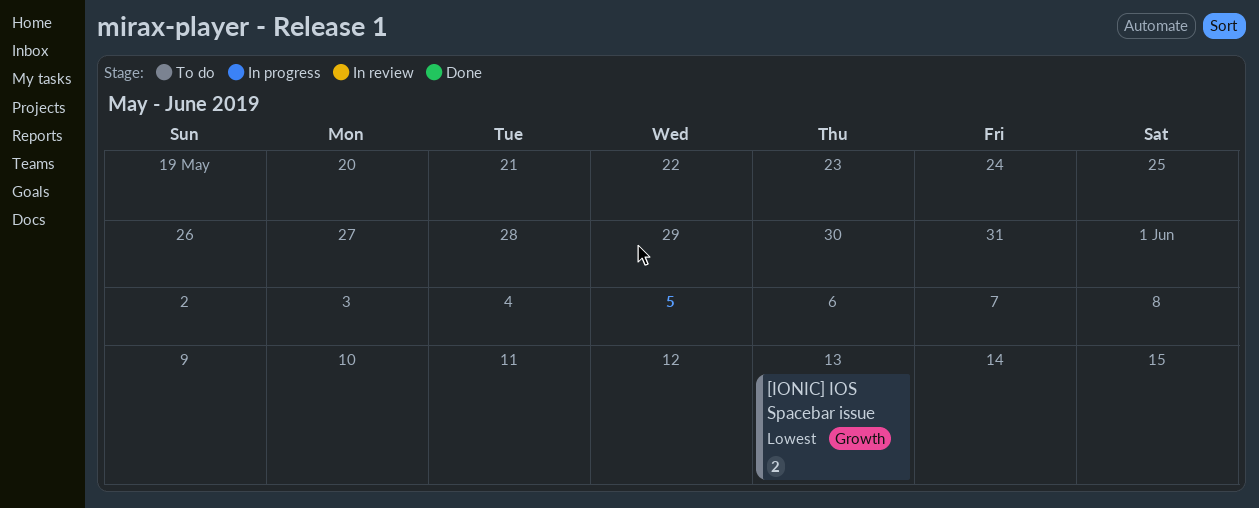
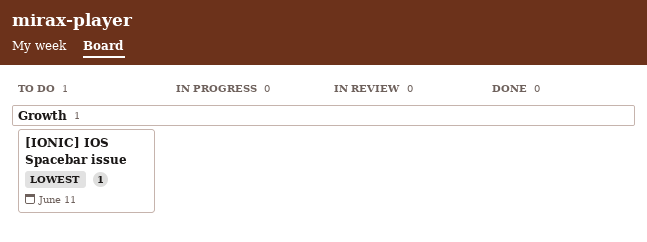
[IONIC] IOS Spacebar issue, estimate: 2 -> 1
[IONIC] IOS Spacebar issue, due: Jun 13 -> Jun 11

